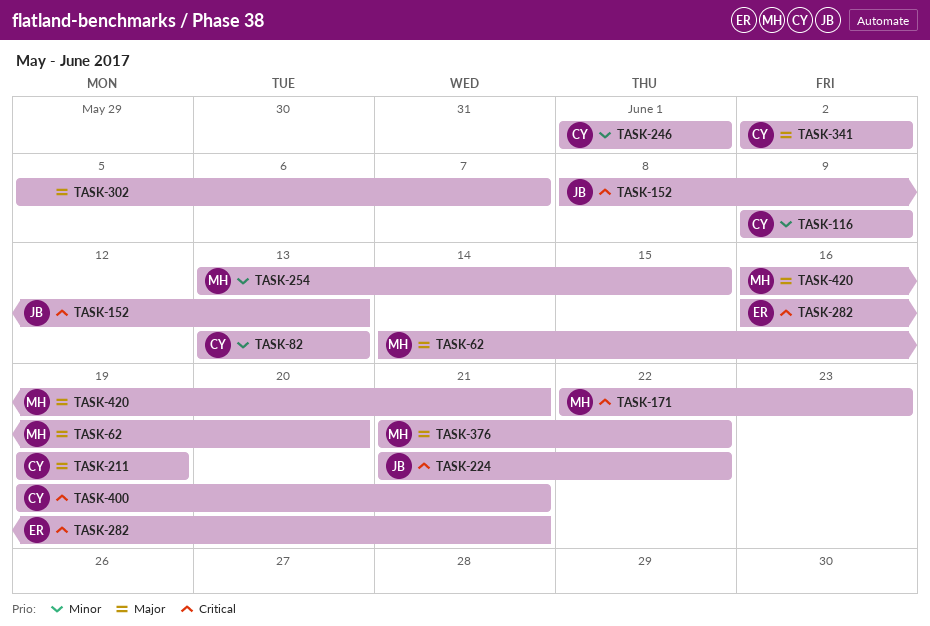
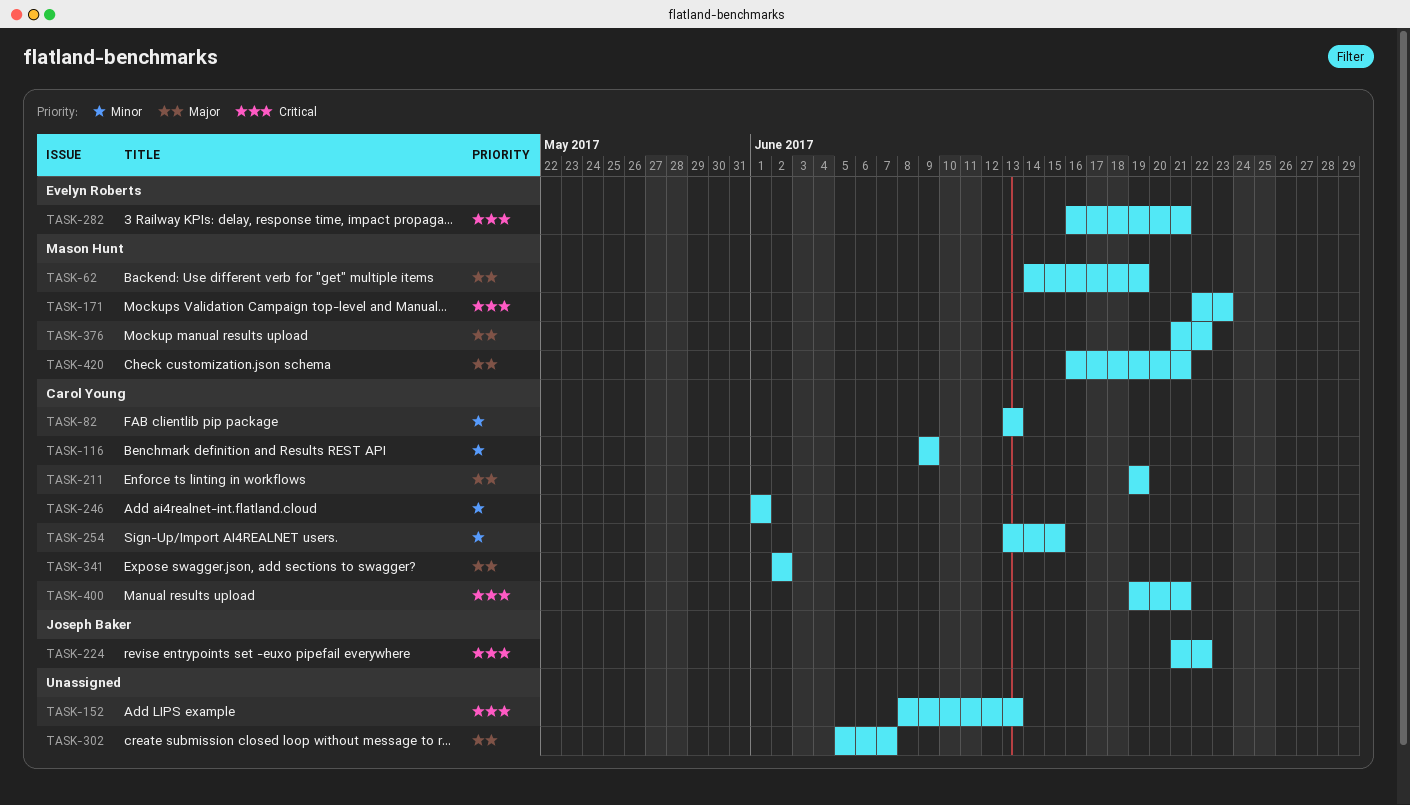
TASK-62, due: Jun 20 -> Jun 19
TASK-152, owner: Joseph Baker -> none
TASK-254, owner: Mason Hunt -> Carol Young

